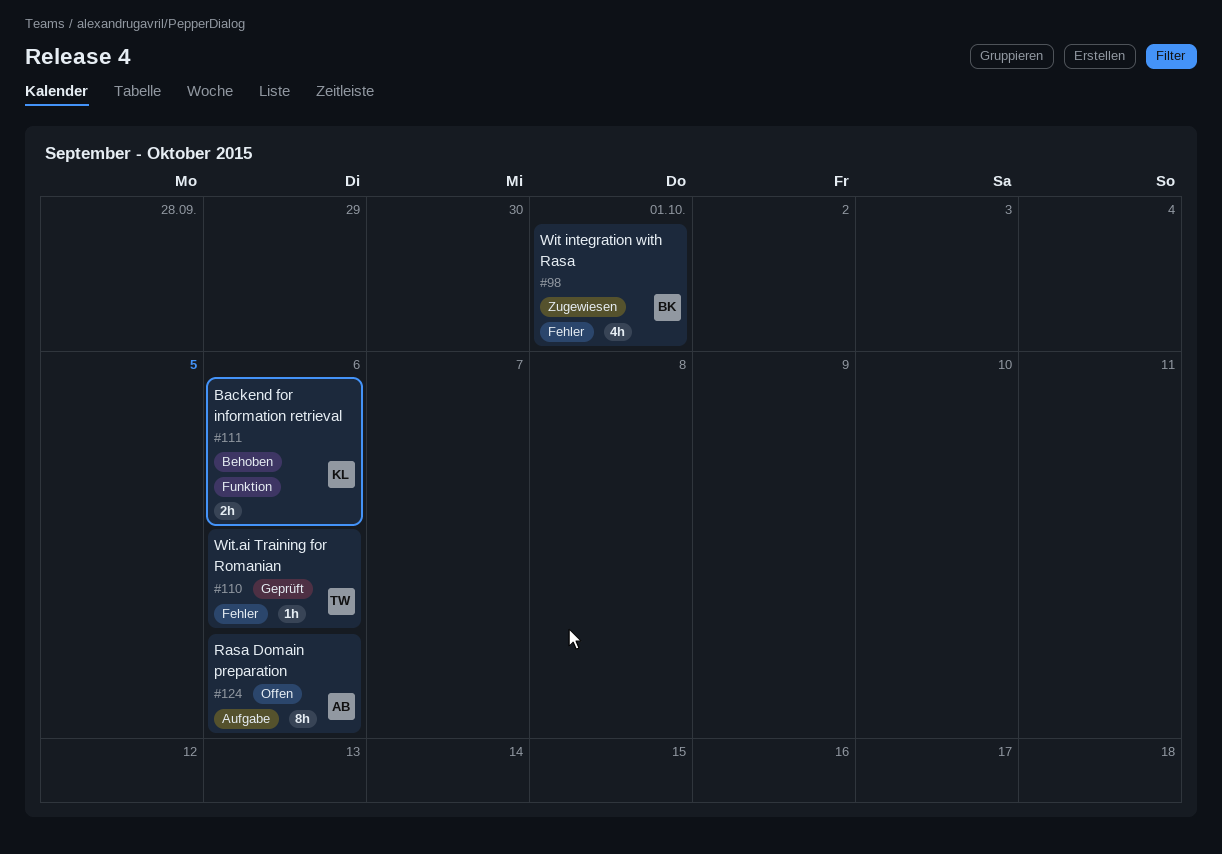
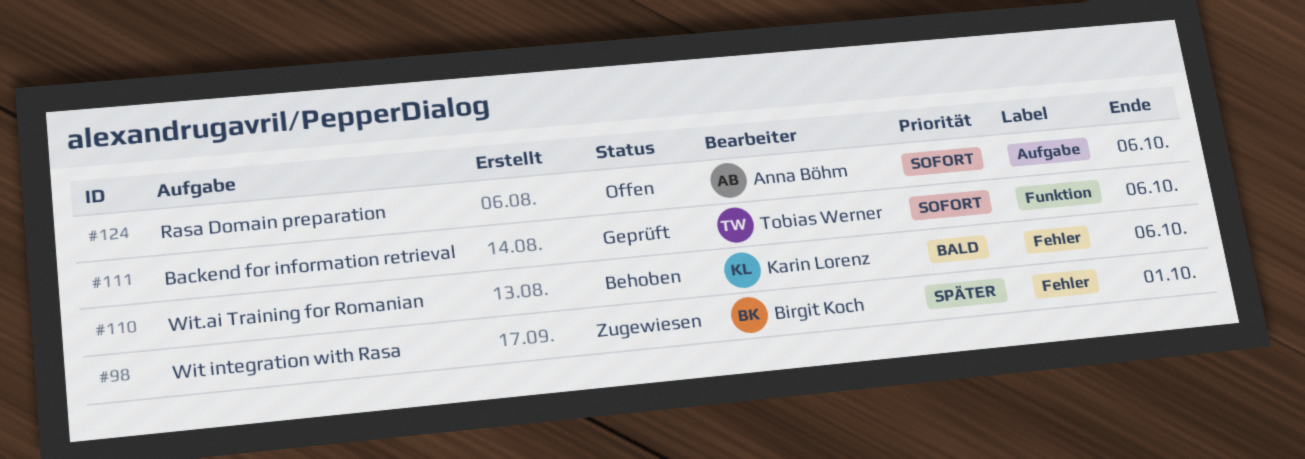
#110, status: Geprüft -> Behoben
#110, owner: Tobias Werner -> Karin Lorenz
#111, status: Behoben -> Geprüft
#111, owner: Karin Lorenz -> Tobias Werner

